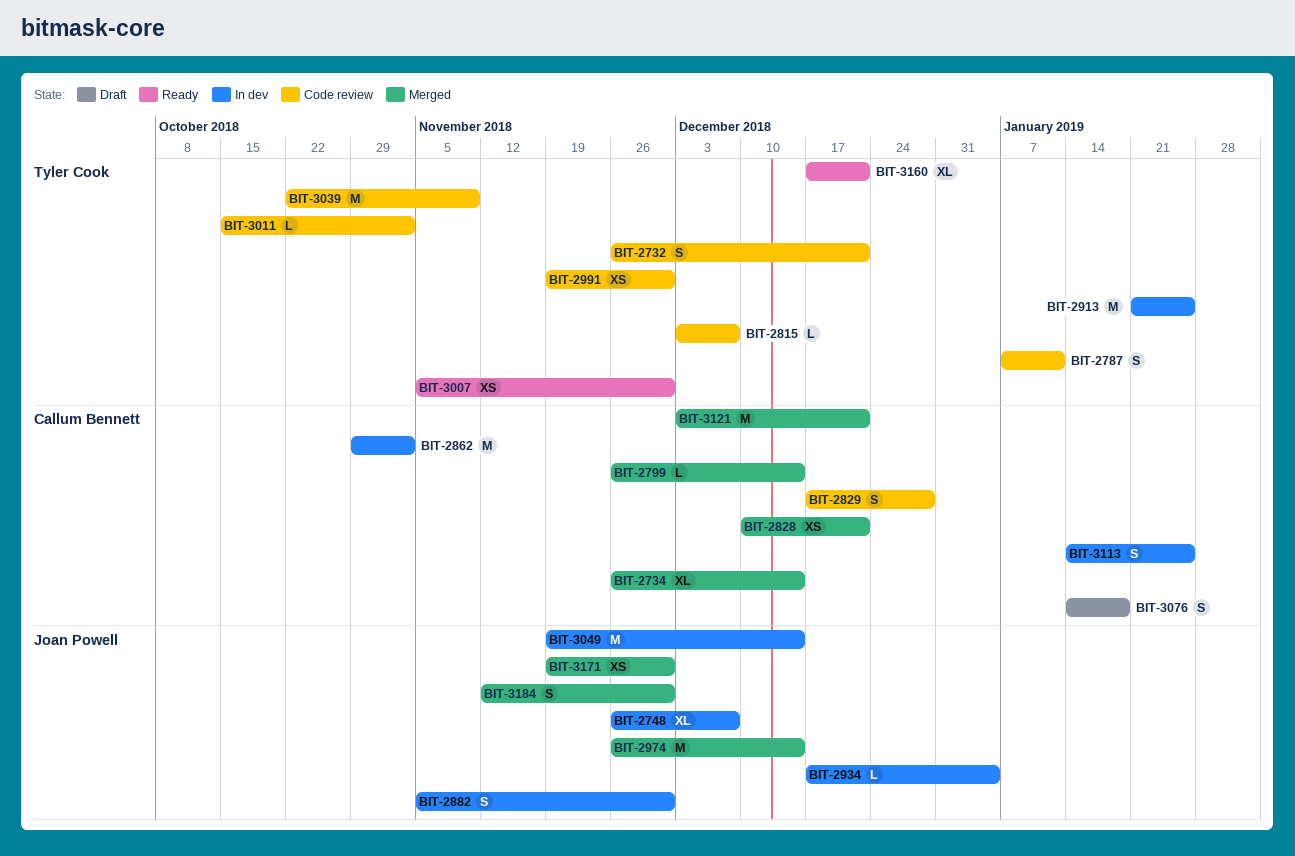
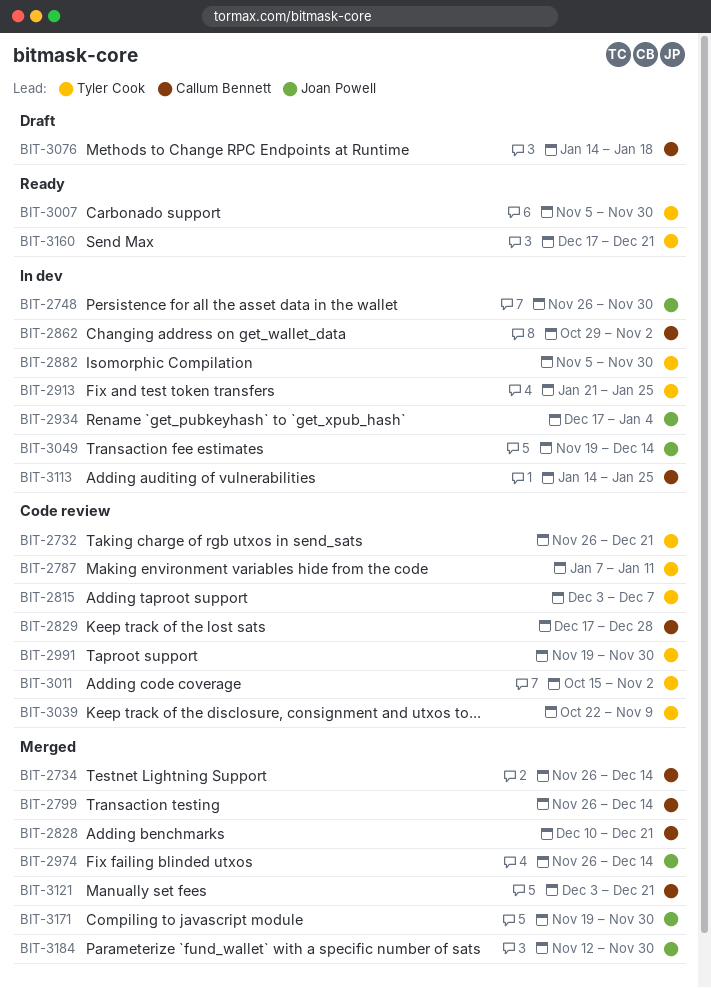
BIT-2748, due: Dec 7 -> Nov 30
BIT-2882, owner: Joan Powell -> Tyler Cook

